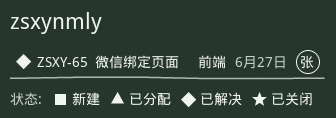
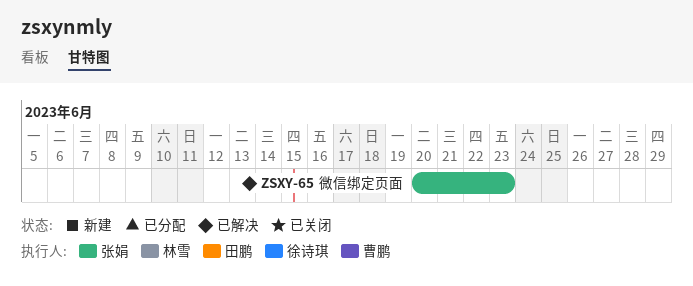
ZSXY-65, due: Jun 27 -> Jun 23

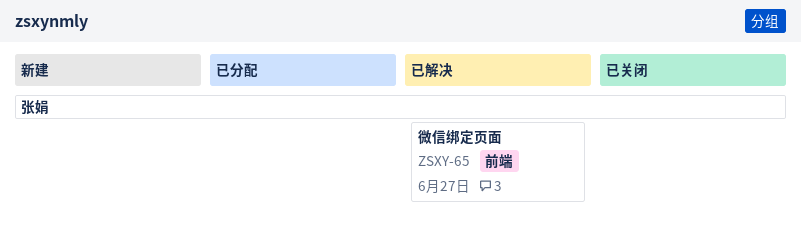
ZSXY-65, due: Jun 23 -> Jun 27

